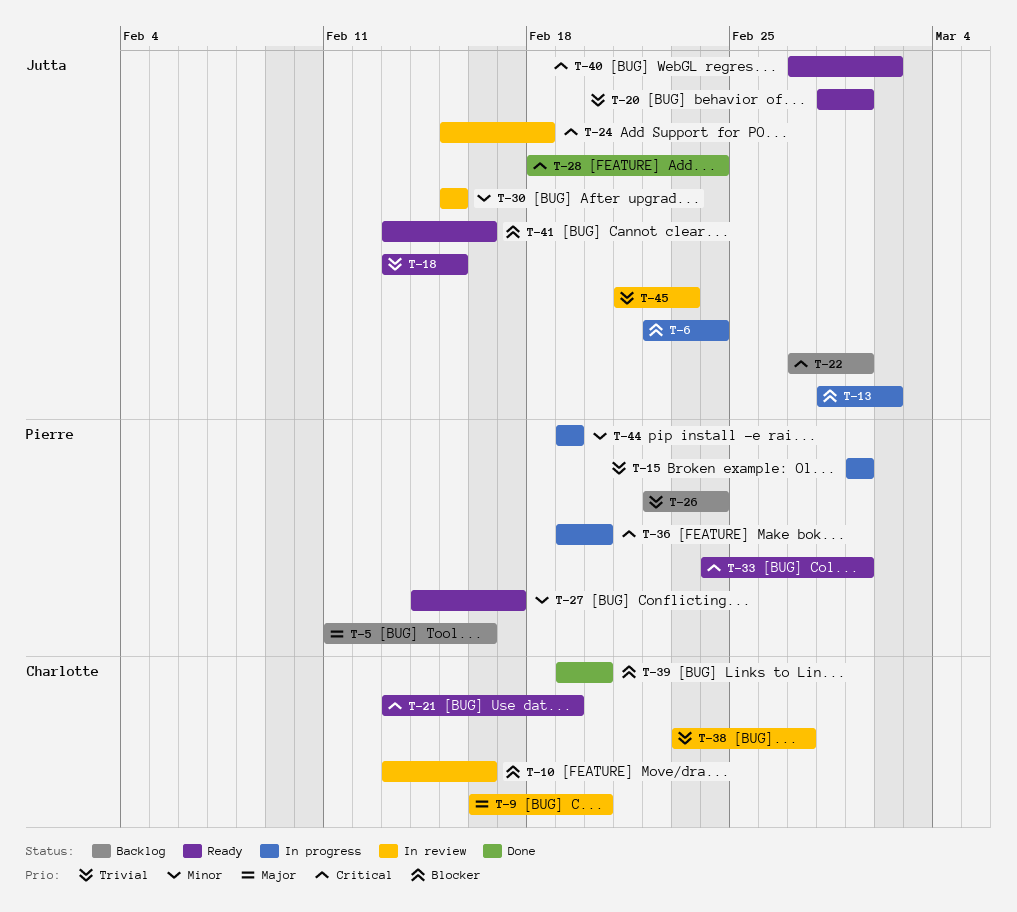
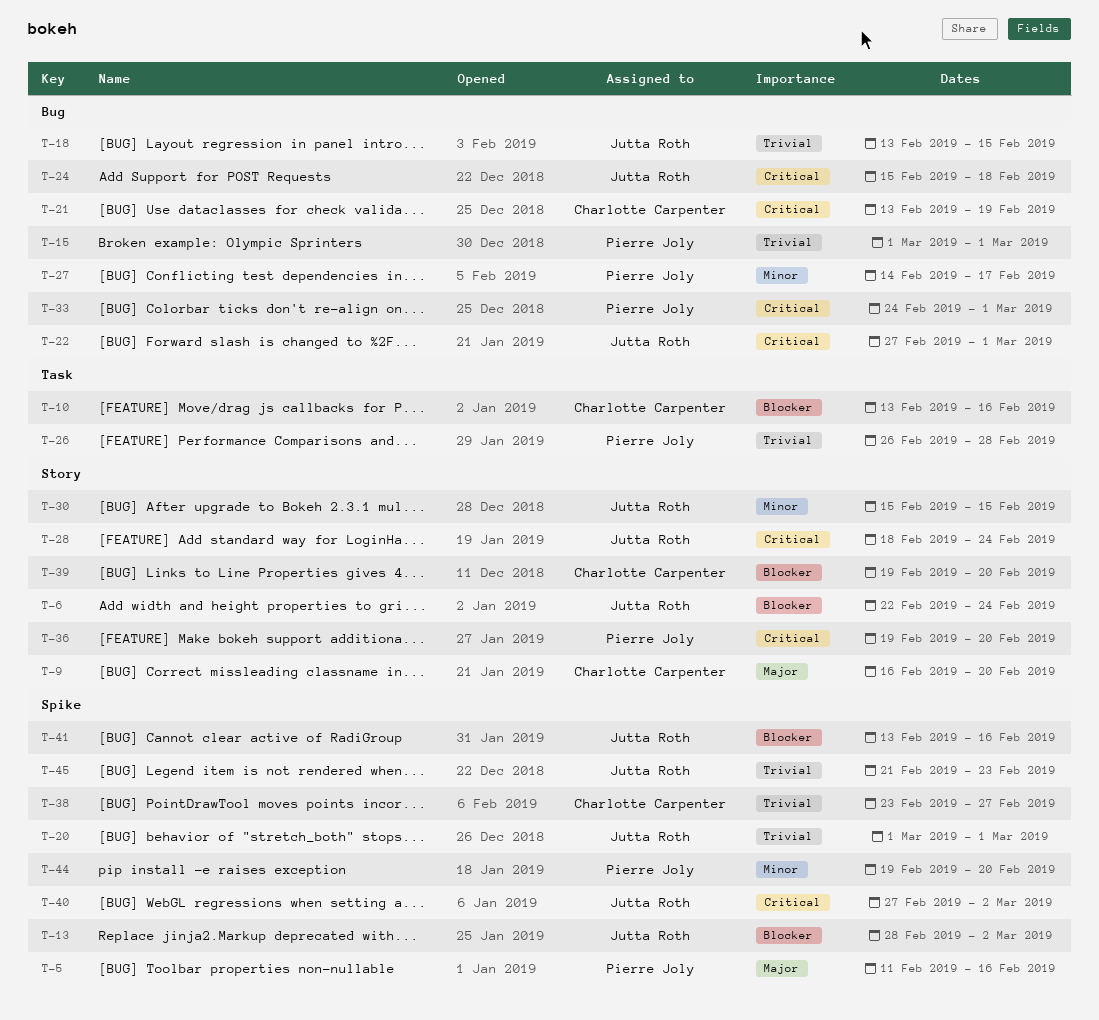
T-20, start: Feb 28 -> Mar 1
T-26, start: Feb 22 -> Feb 26
T-26, due: Feb 24 -> Feb 28
T-44, due: Feb 19 -> Feb 20

